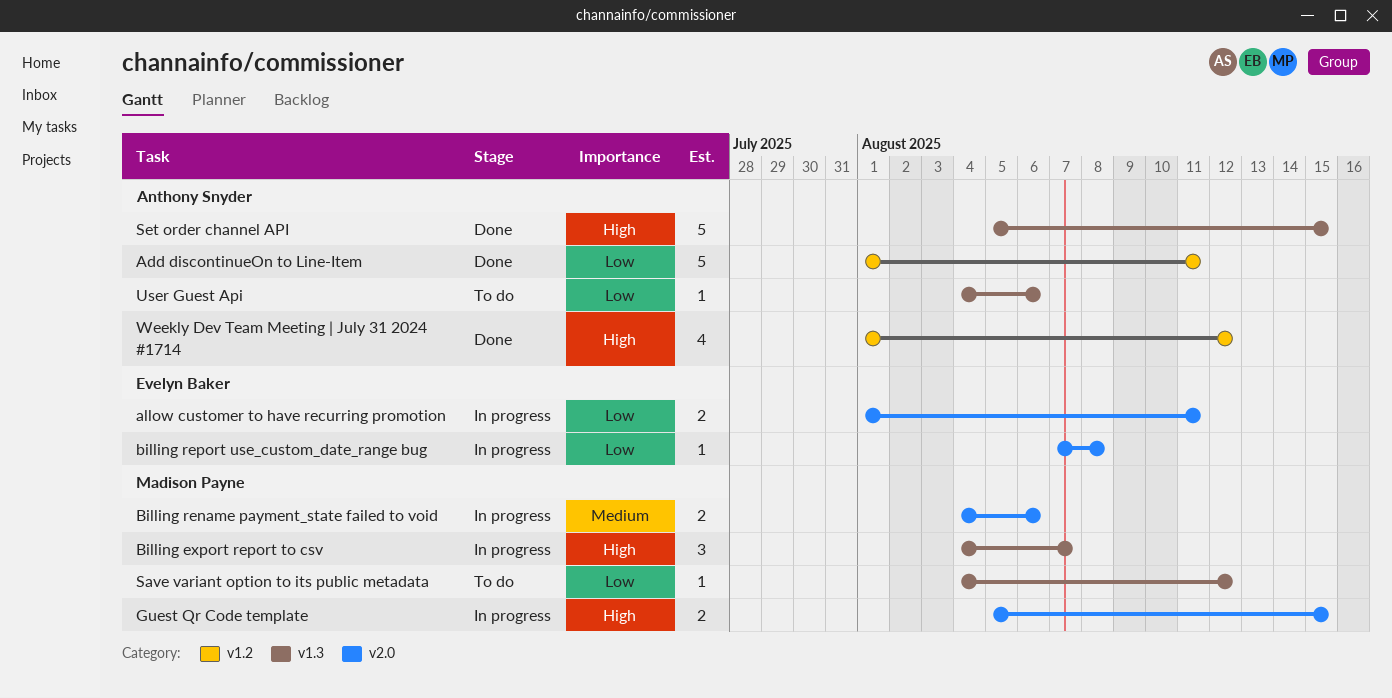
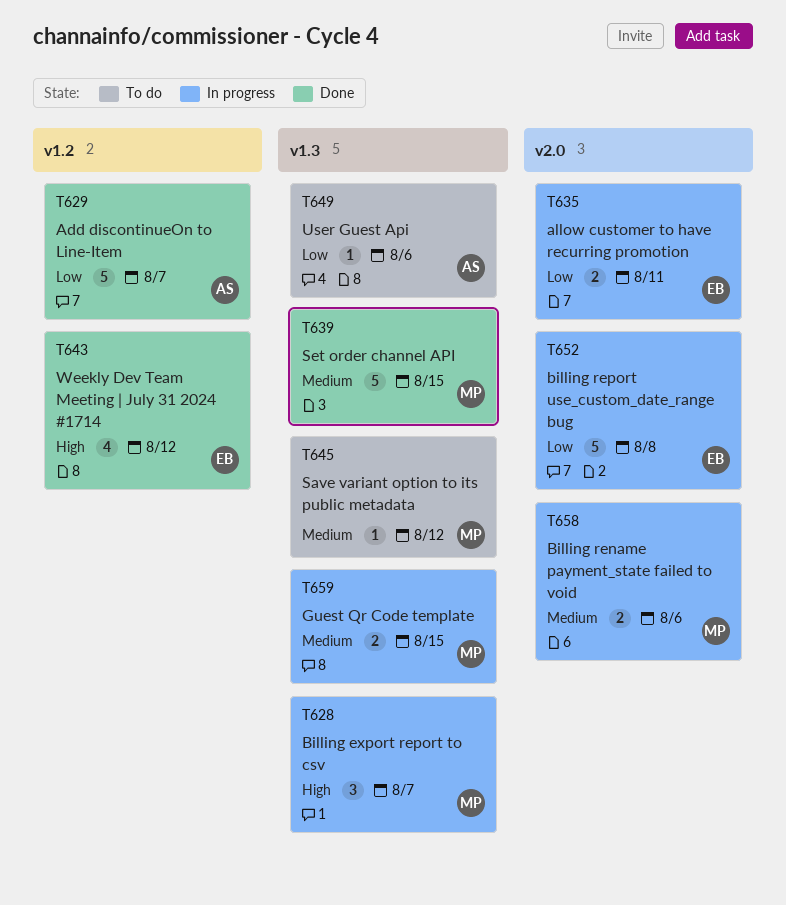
Add discontinueOn to Line-Item, due: Aug 11 -> Aug 7
billing report use_custom_date_range bug, estimate: 1 -> 5
Guest Qr Code template, priority: High -> Medium
Guest Qr Code template, label: v2.0 -> v1.3
Save variant option to its public metadata, priority: Low -> Medium
Set order channel API, owner: Anthony Snyder -> Madison Payne
Set order channel API, priority: High -> Medium
Weekly Dev Team Meeting | July 31 2024 #1714, owner: Anthony Snyder -> Evelyn Baker

